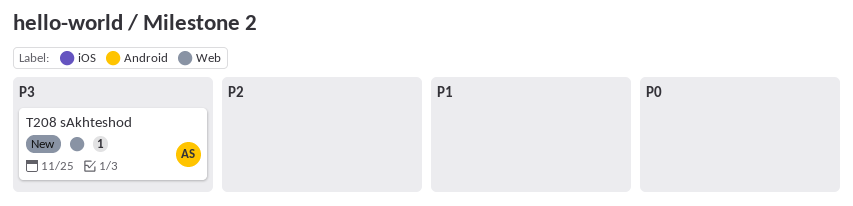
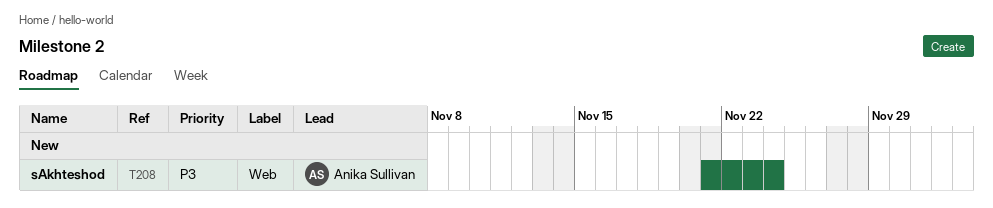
T208, due: Nov 25 -> Nov 24

